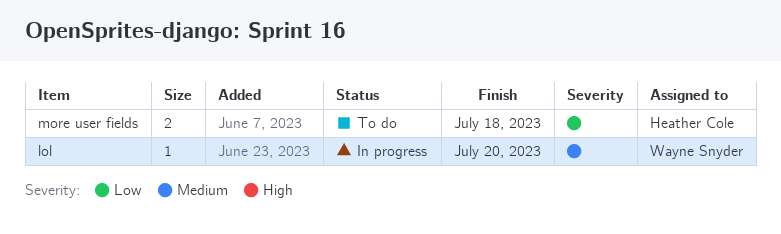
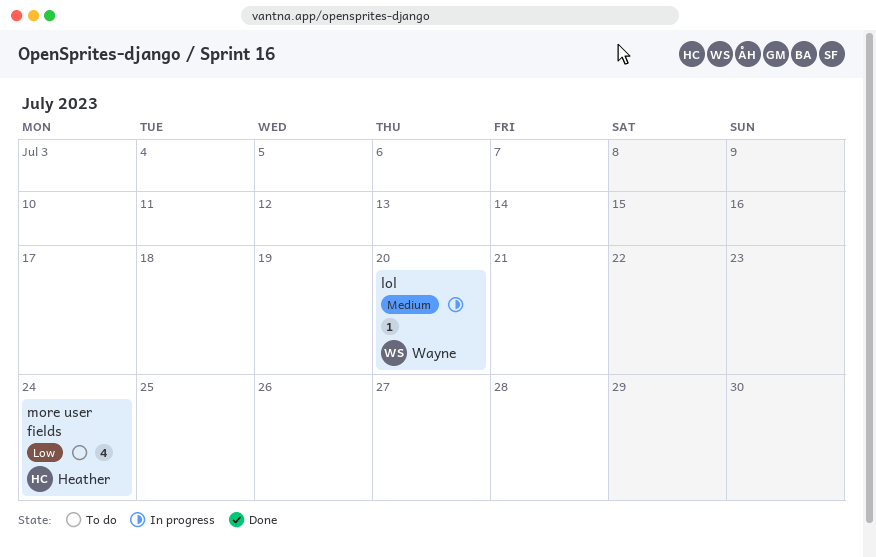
more user fields, estimate: 2 -> 4
more user fields, due: Jul 18 -> Jul 24

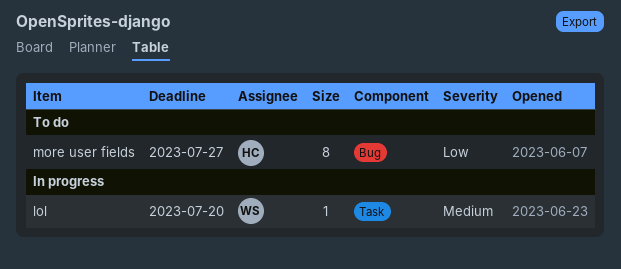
more user fields, estimate: 4 -> 8
more user fields, due: Jul 24 -> Jul 27

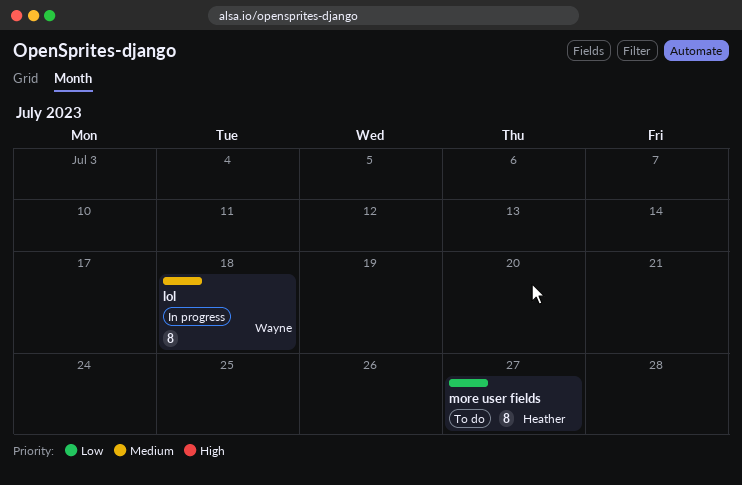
lol, estimate: 1 -> 8
lol, due: Jul 20 -> Jul 18

